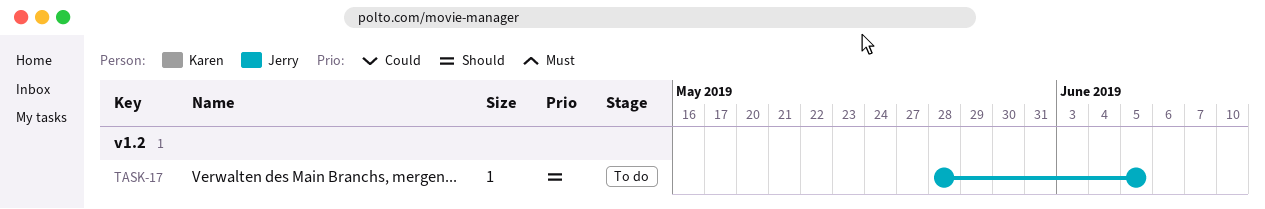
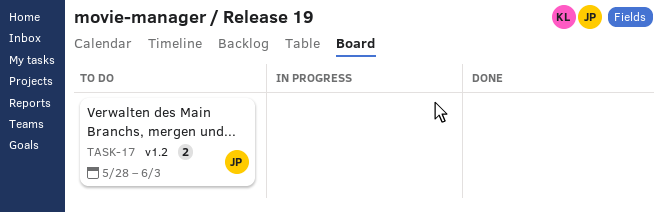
TASK-17, estimate: 1 -> 2
TASK-17, due: Jun 5 -> Jun 3

